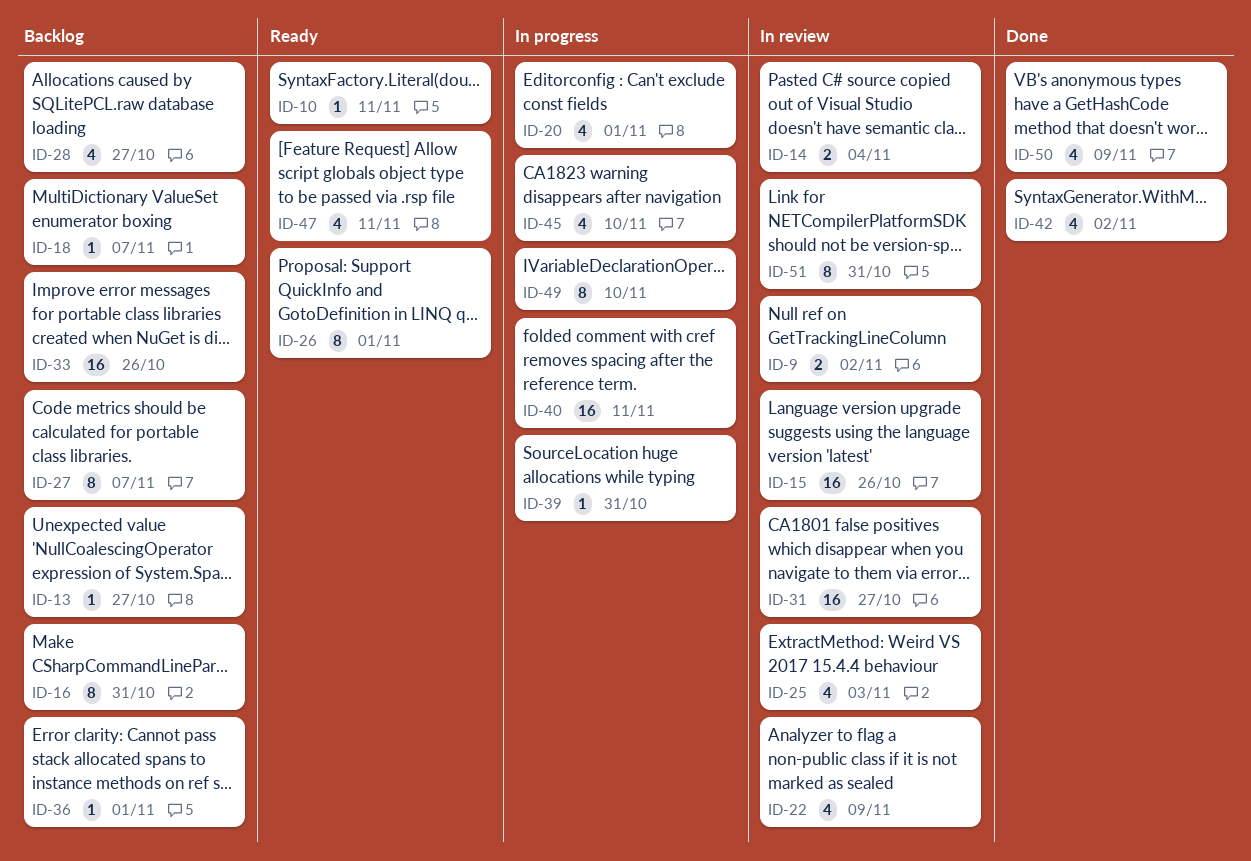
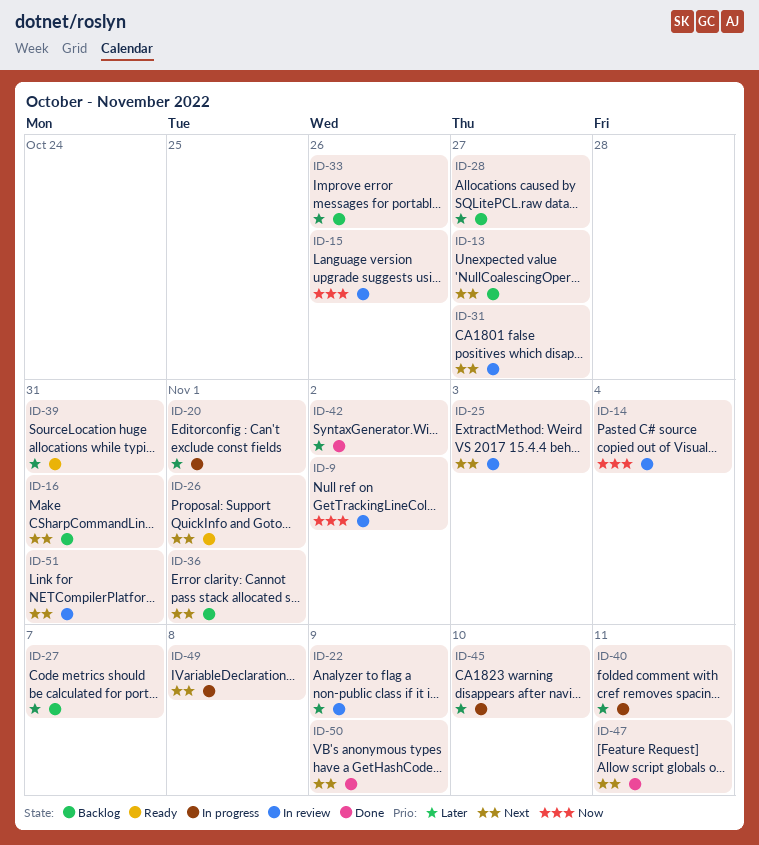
ID-10: present -> none
ID-18: present -> none
ID-39, status: In progress -> Ready
ID-47, status: Ready -> Done
ID-49, due: Nov 10 -> Nov 8

